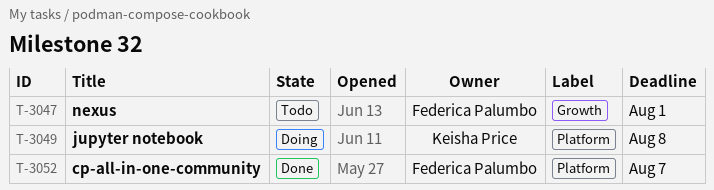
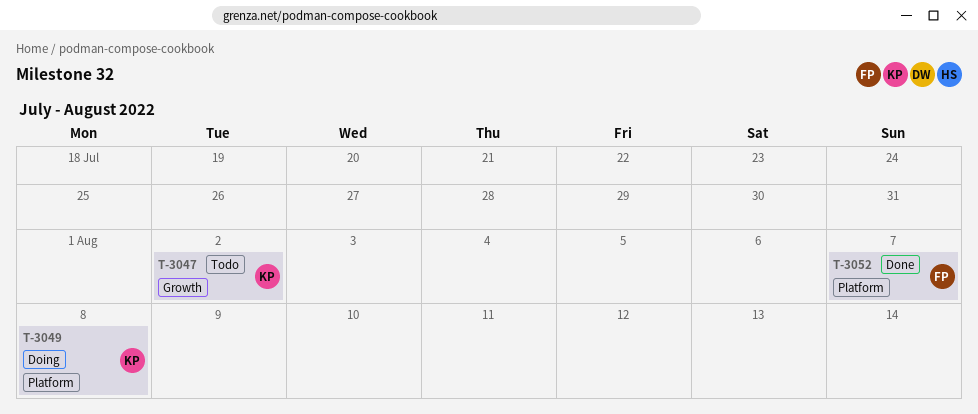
T-3047, owner: Federica Palumbo -> Keisha Price
T-3047, due: Aug 1 -> Aug 2

